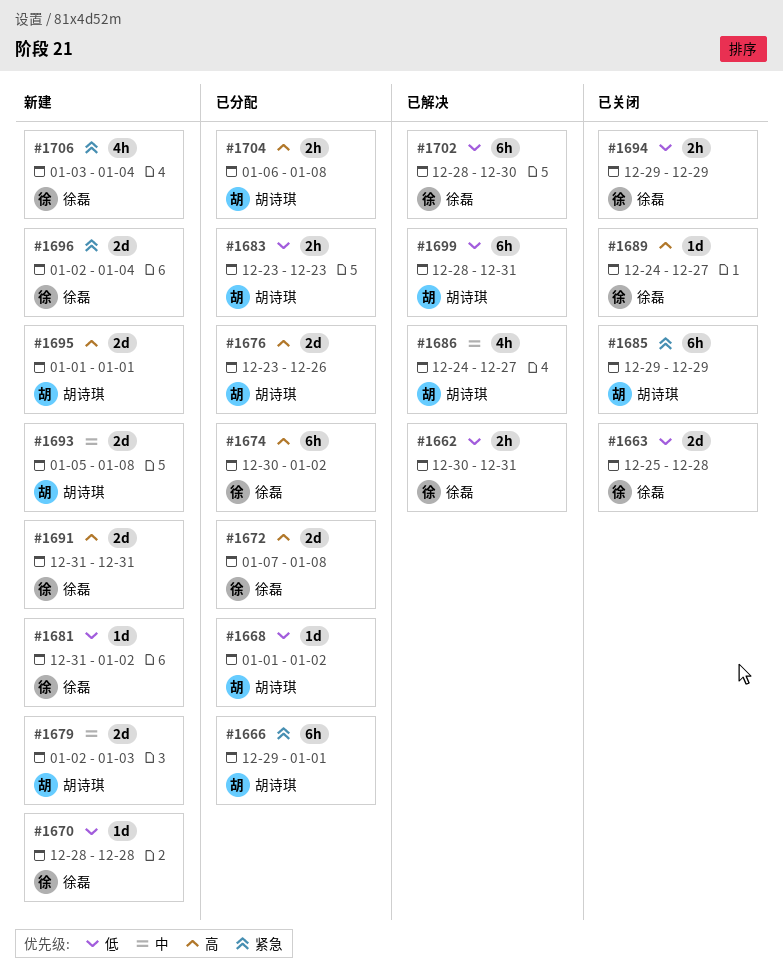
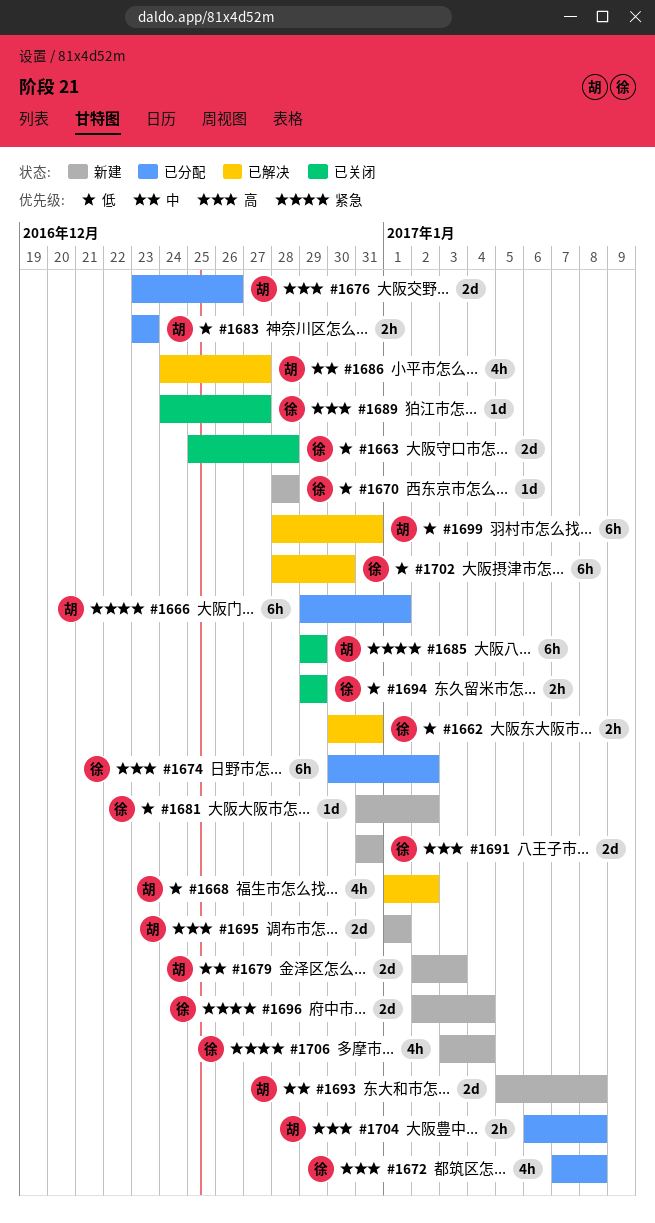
#1668, status: 已分配 -> 已解决
#1668, estimate: 1d -> 4h
#1672, estimate: 2d -> 4h

